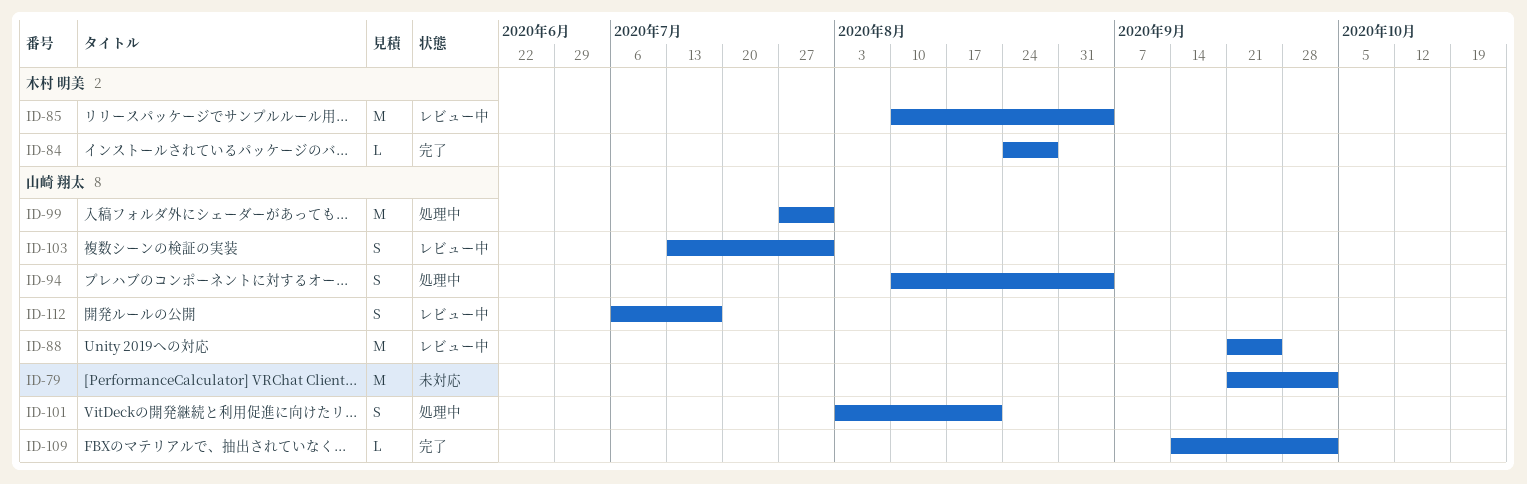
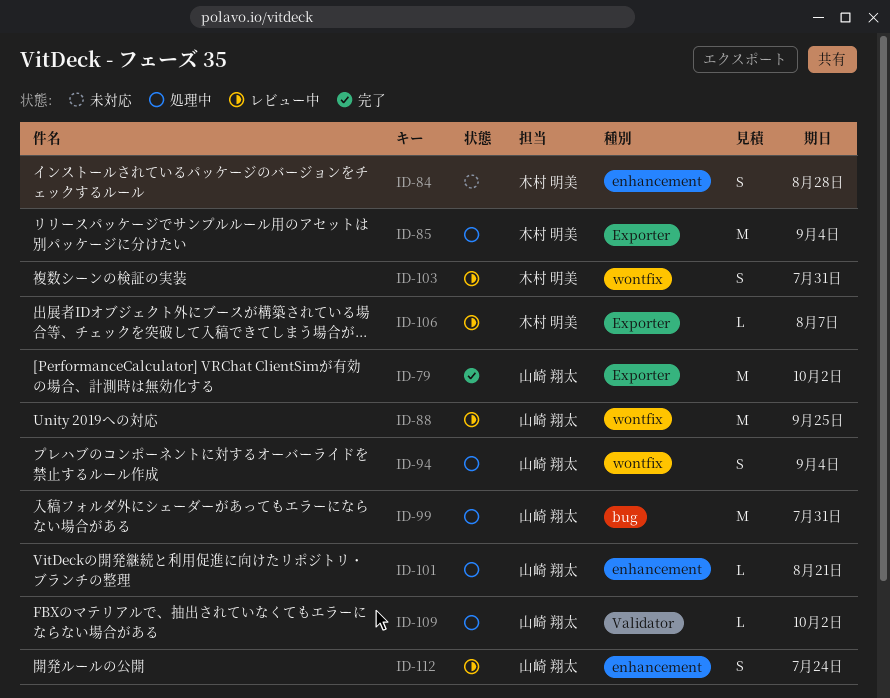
ID-79, status: 未対応 -> 完了
ID-84, status: 完了 -> 未対応
ID-84, estimate: L -> S
ID-85, status: レビュー中 -> 処理中
ID-101, estimate: S -> L
ID-103, owner: 山崎 翔太 -> 木村 明美
ID-106: none -> present
ID-109, status: 完了 -> 処理中
ID-112, due: Jul 17 -> Jul 24

